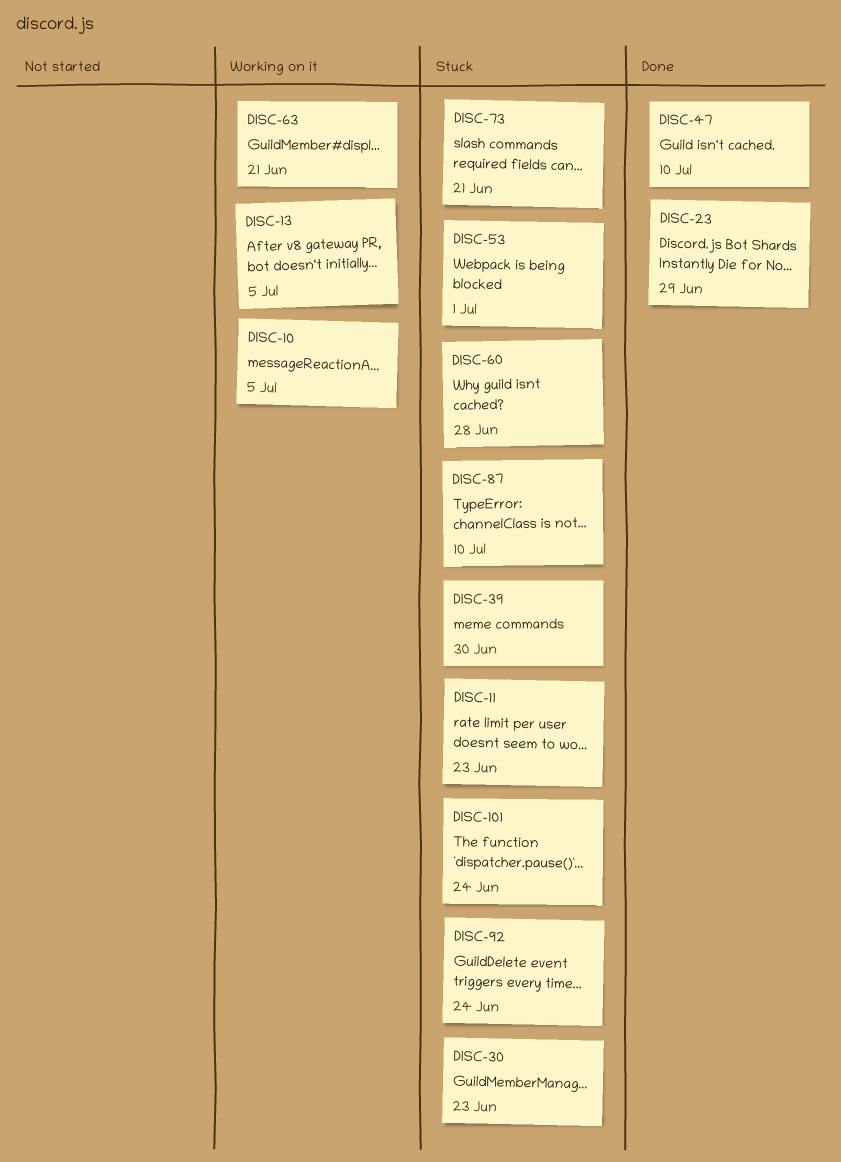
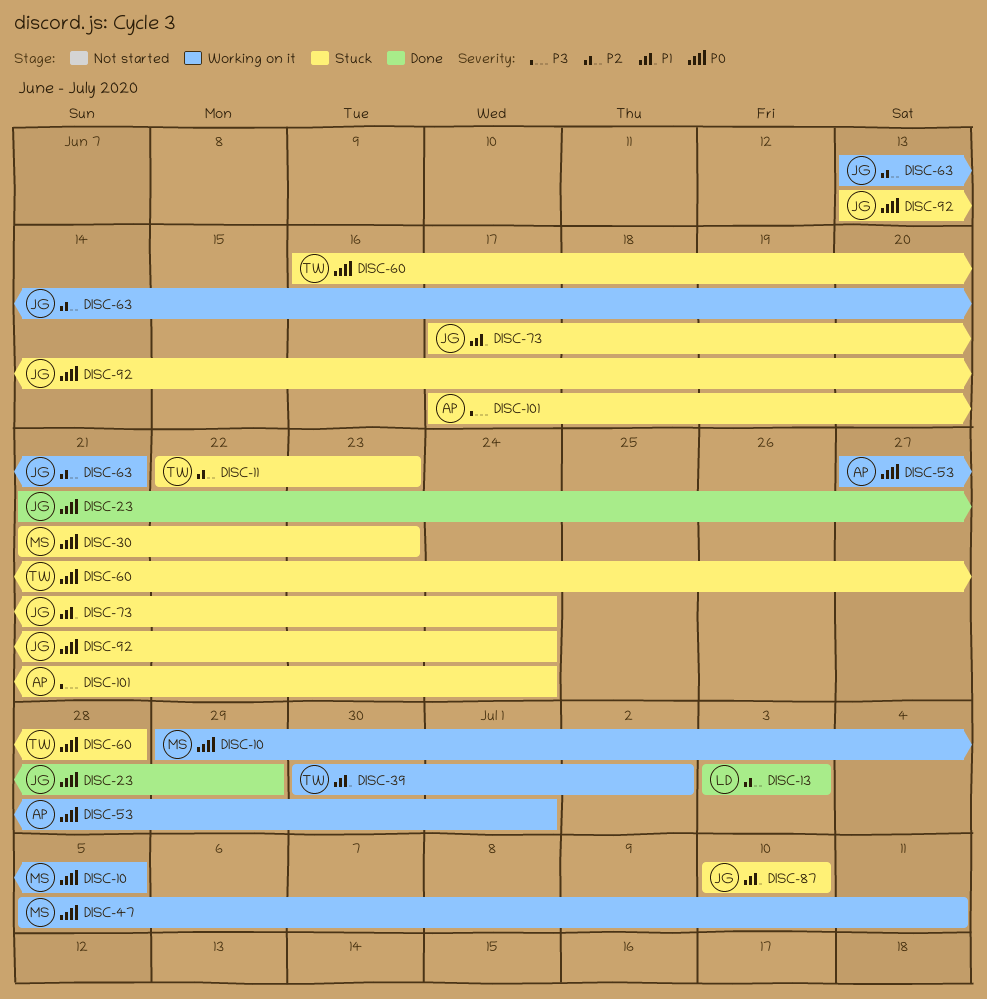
DISC-13, status: Working on it -> Done
DISC-13, due: Jul 5 -> Jul 3
DISC-39, status: Stuck -> Working on it
DISC-39, due: Jun 30 -> Jul 2
DISC-47, status: Done -> Working on it
DISC-47, due: Jul 10 -> Jul 11
DISC-53, status: Stuck -> Working on it
DISC-73, due: Jun 21 -> Jun 24

